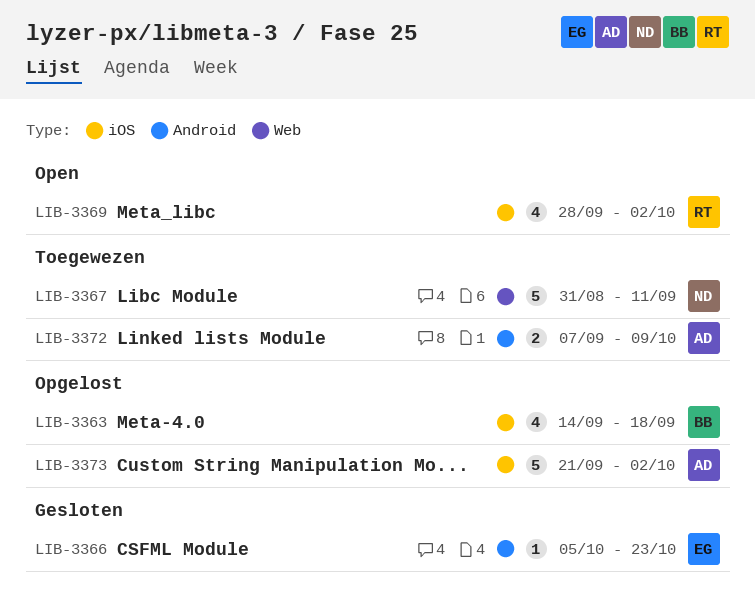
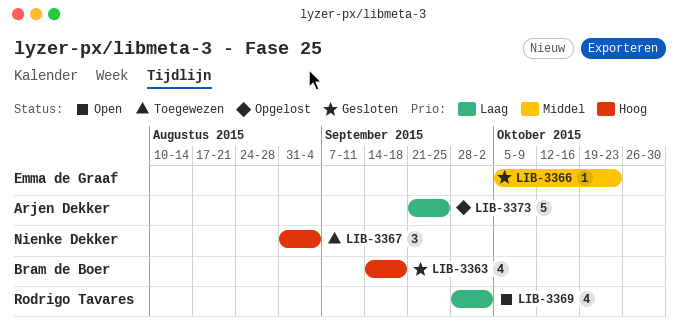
LIB-3363, status: Opgelost -> Gesloten
LIB-3367, estimate: 5 -> 3
LIB-3367, due: Sep 11 -> Sep 4
LIB-3372: present -> none
LIB-3373, due: Oct 2 -> Sep 25

